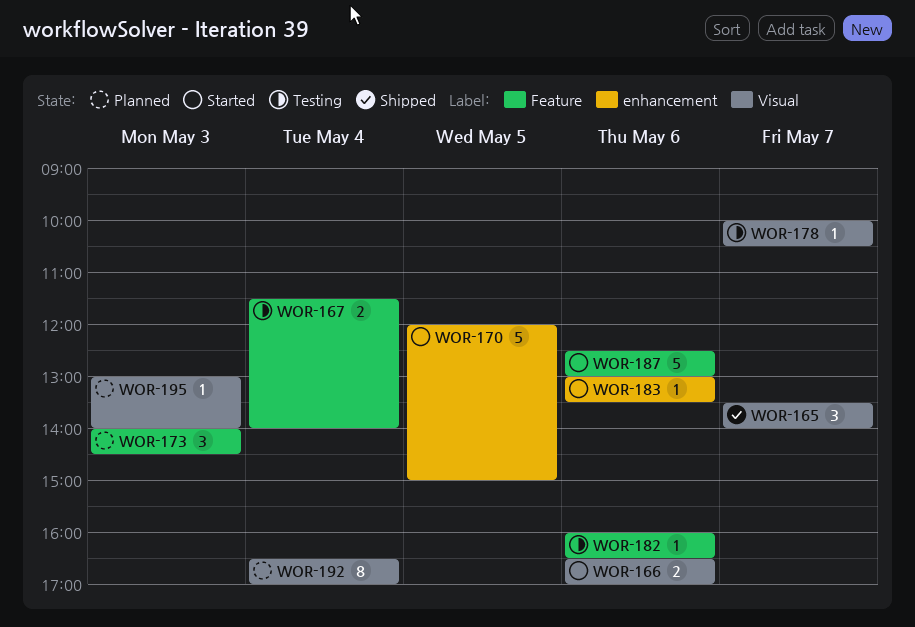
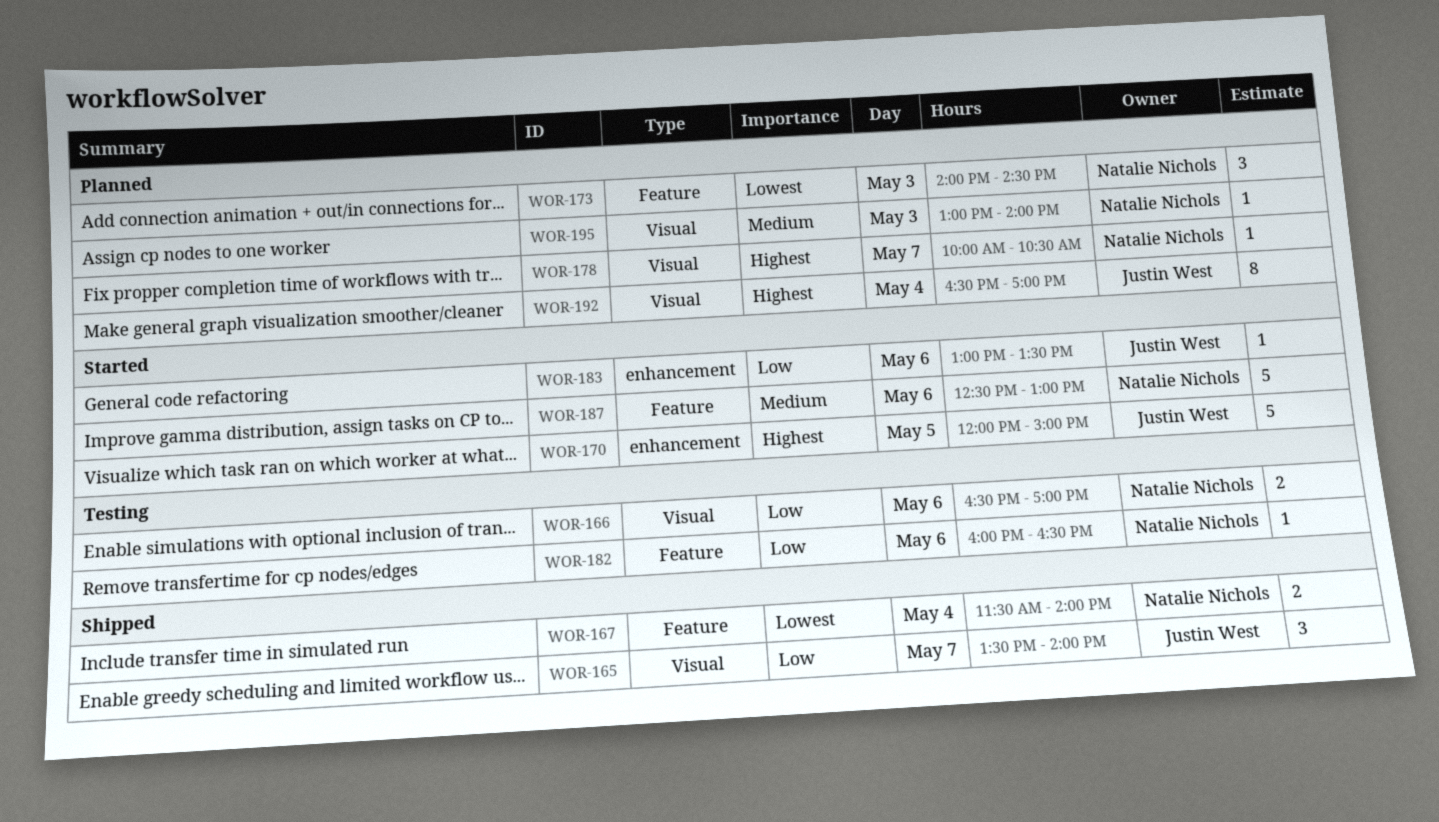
WOR-166, status: Started -> Testing
WOR-167, status: Testing -> Shipped
WOR-178, status: Testing -> Planned

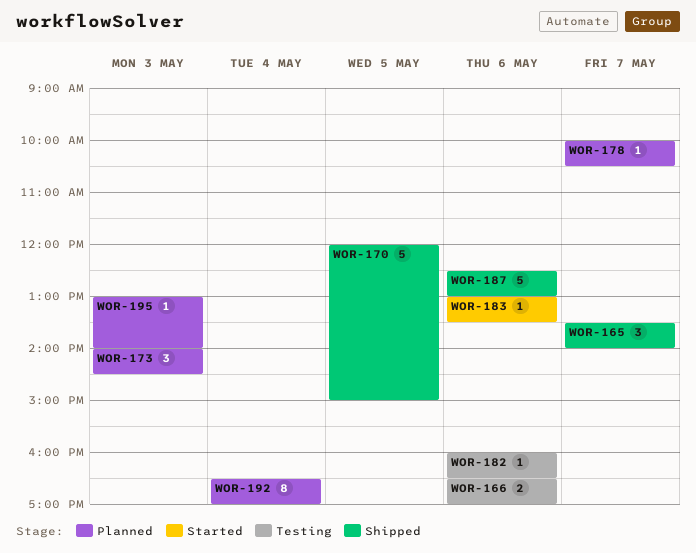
WOR-167: present -> none
WOR-170, status: Started -> Shipped
WOR-187, status: Started -> Shipped

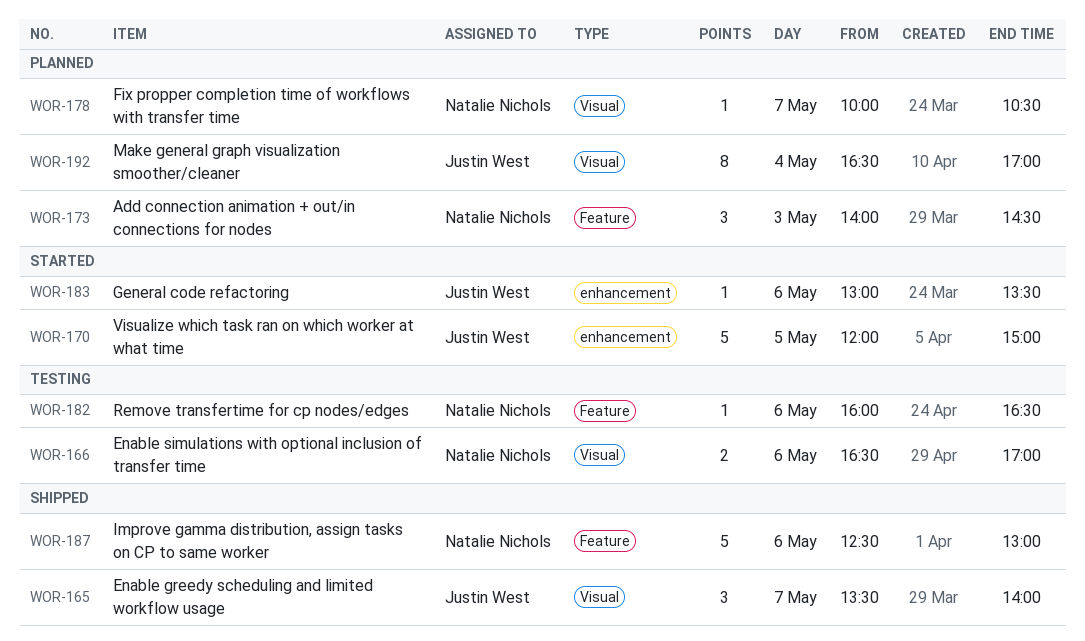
WOR-170, status: Shipped -> Started
WOR-195: present -> none

